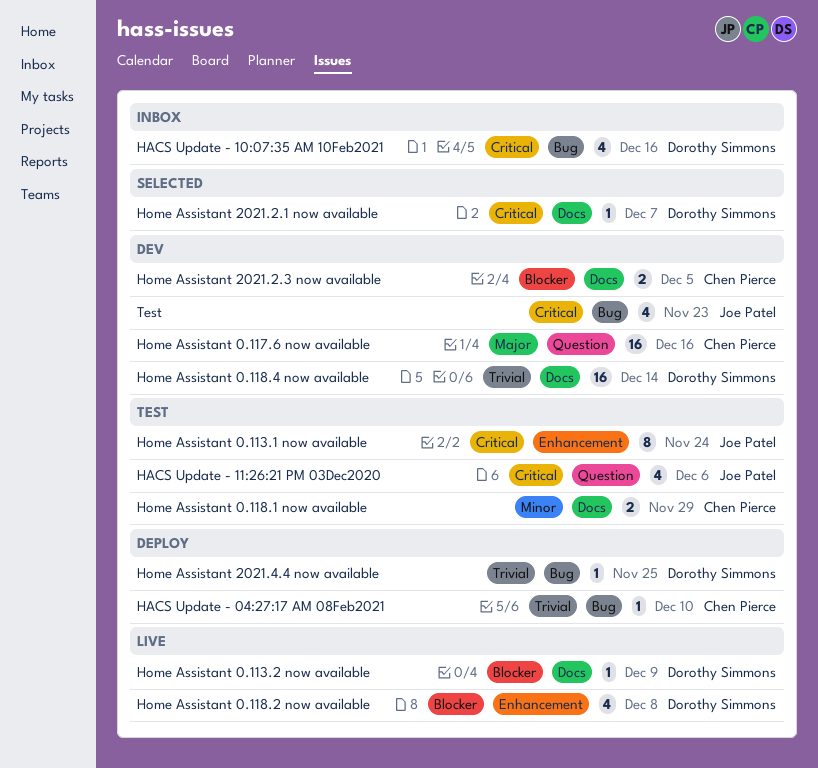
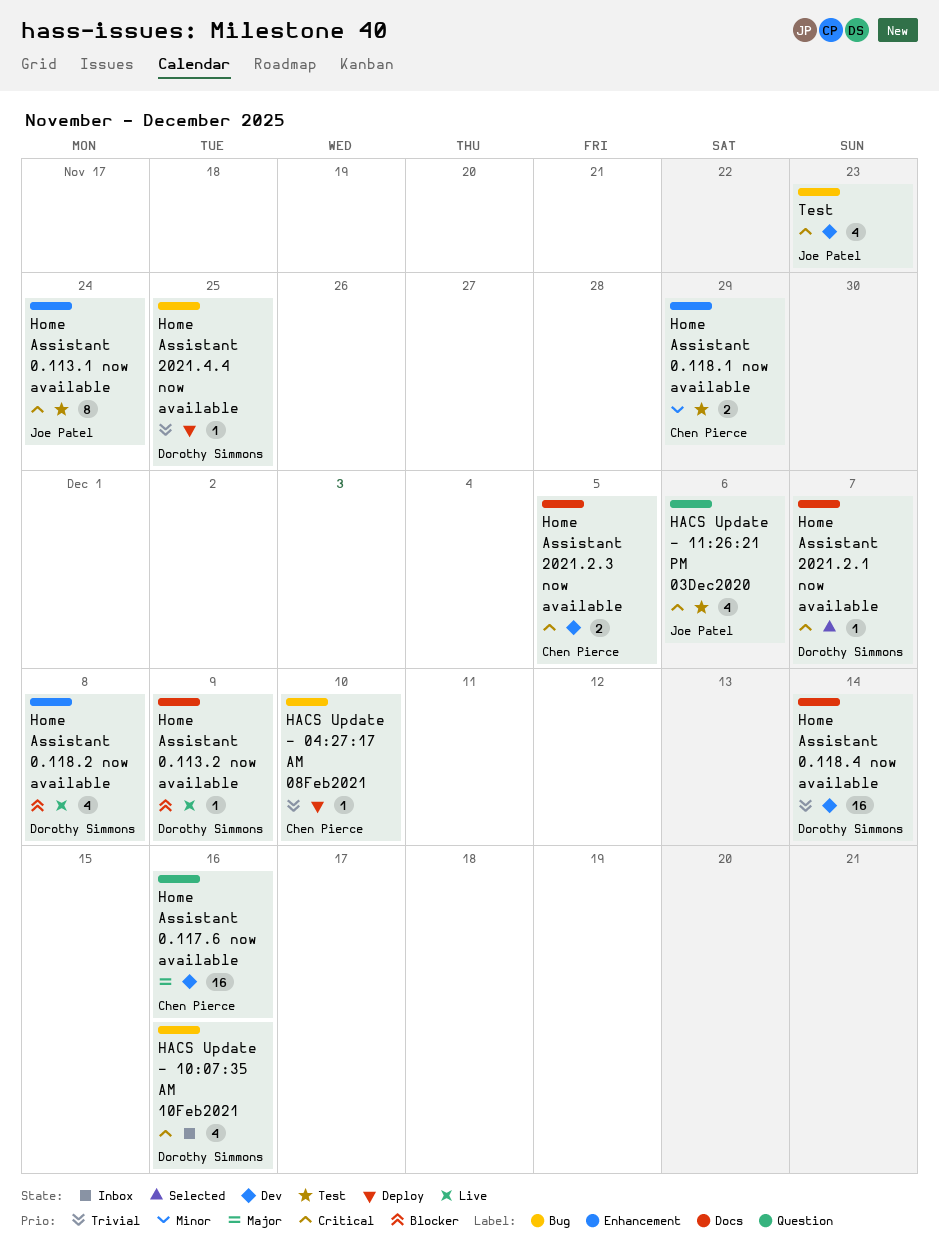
Home Assistant 0.118.1 now available, label: Docs -> Enhancement
Home Assistant 2021.2.3 now available, priority: Blocker -> Critical

